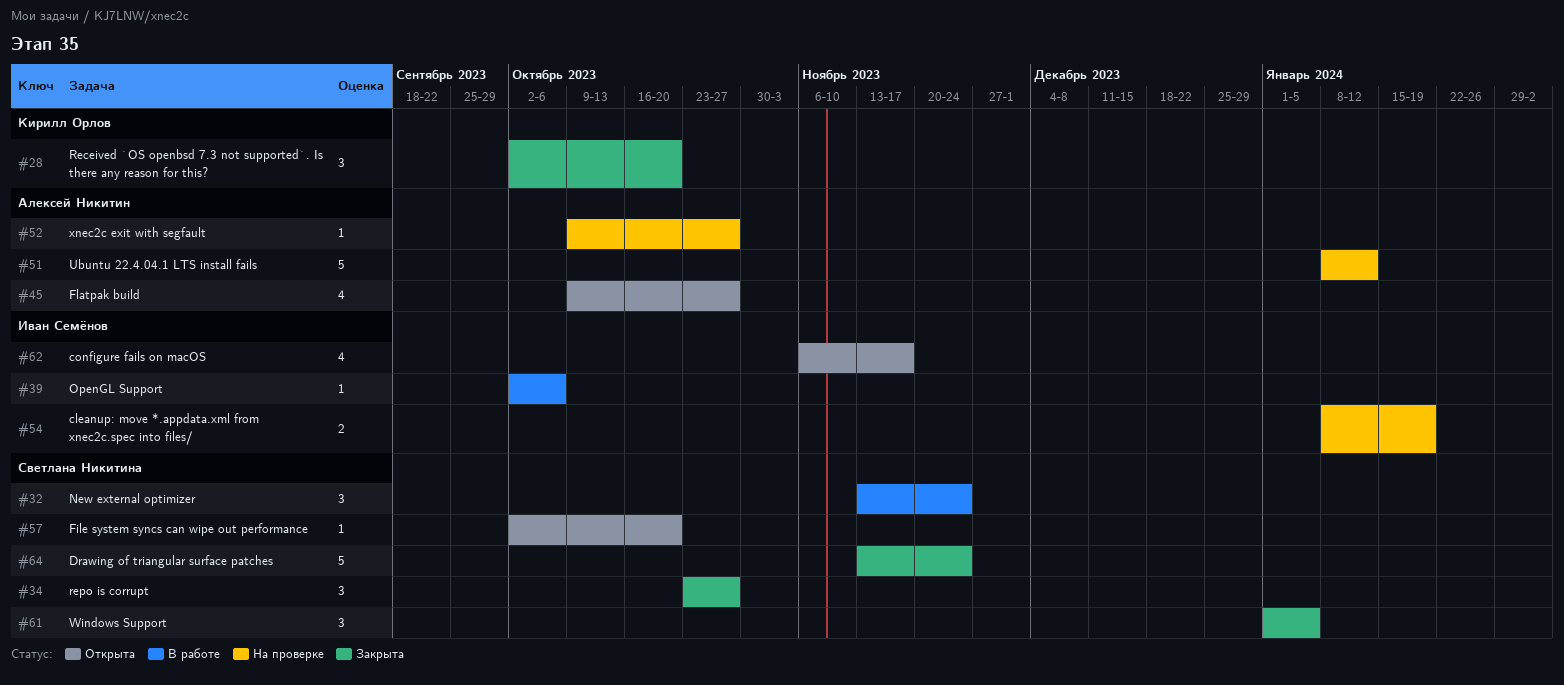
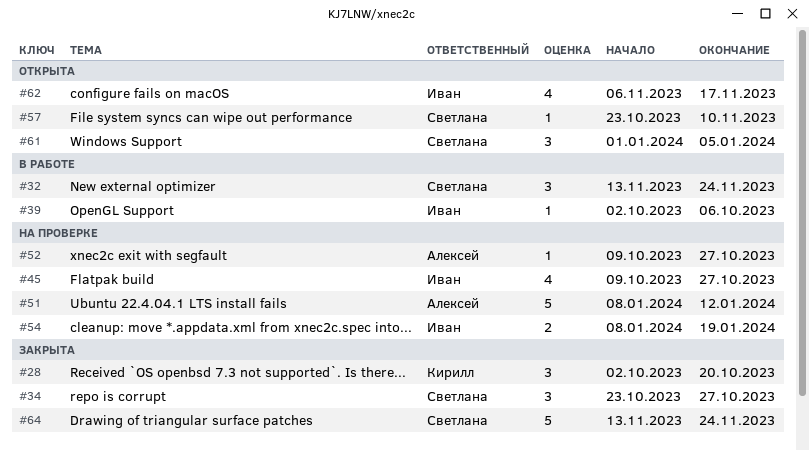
#45, status: Открыта -> На проверке
#45, owner: Алексей Никитин -> Иван Семёнов
#57, start: Oct 2 -> Oct 23
#57, due: Oct 20 -> Nov 10
#61, status: Закрыта -> Открыта

